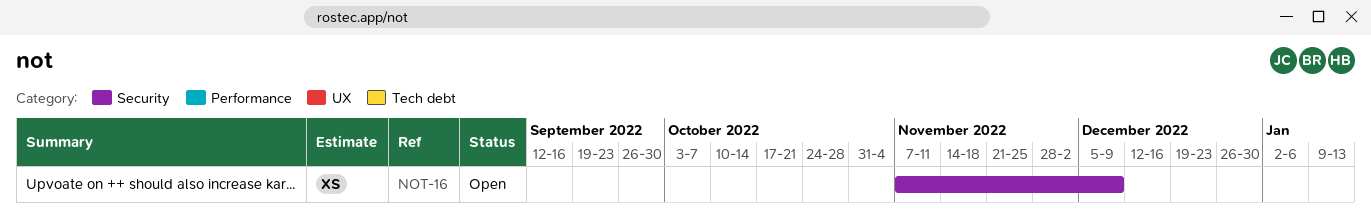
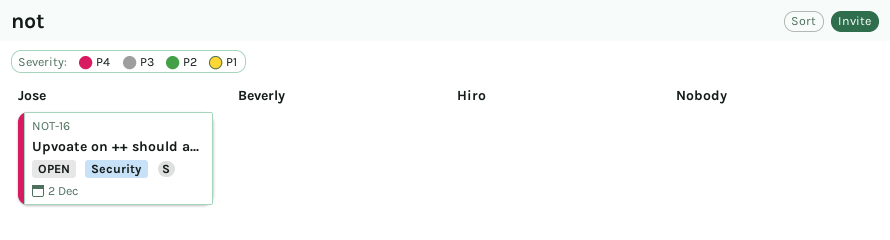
NOT-16, estimate: XS -> S
NOT-16, due: Dec 9 -> Dec 2

